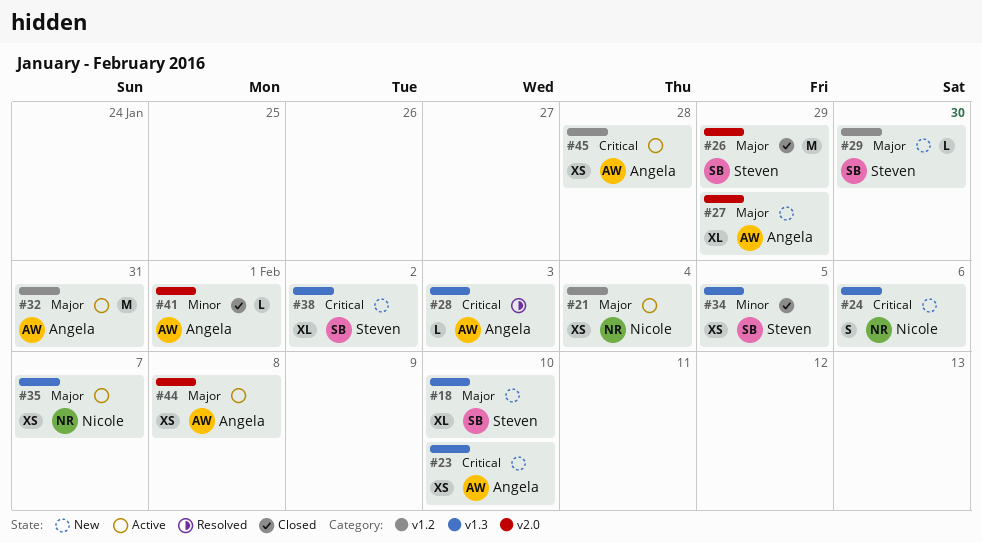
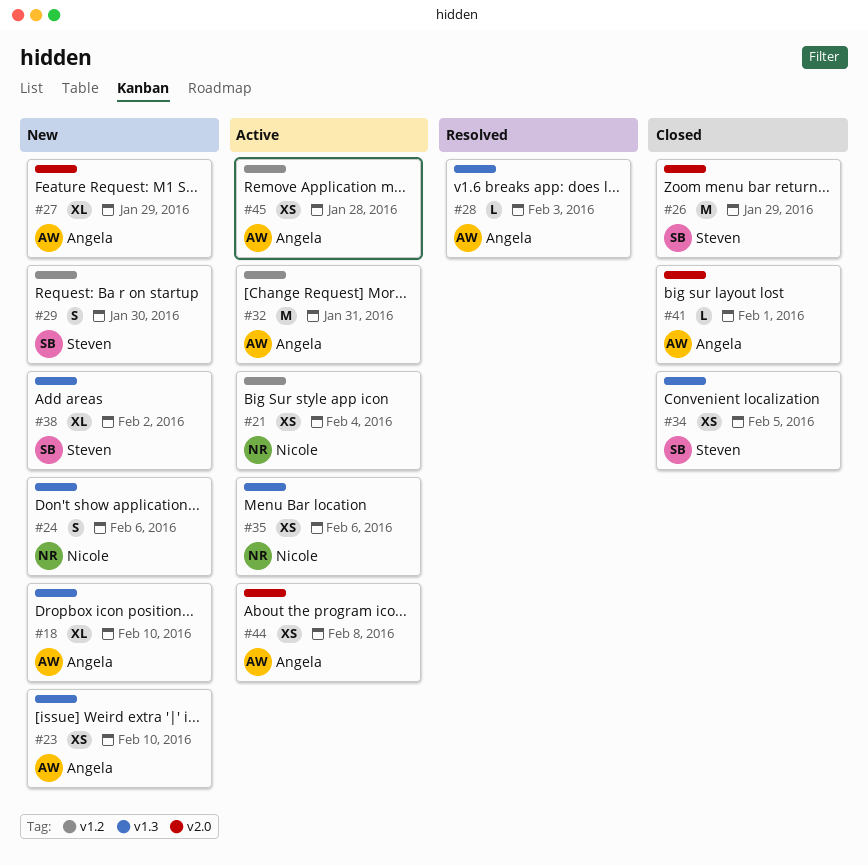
#18, owner: Steven -> Angela
#29, estimate: L -> S
#35, due: Feb 7 -> Feb 6

